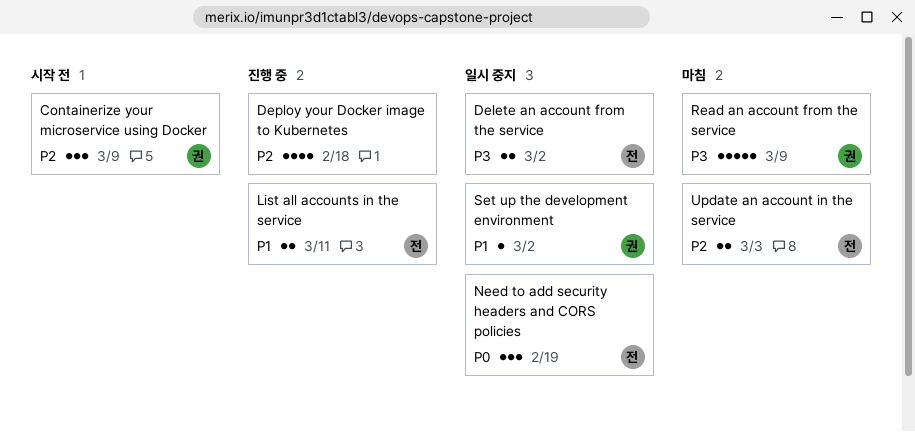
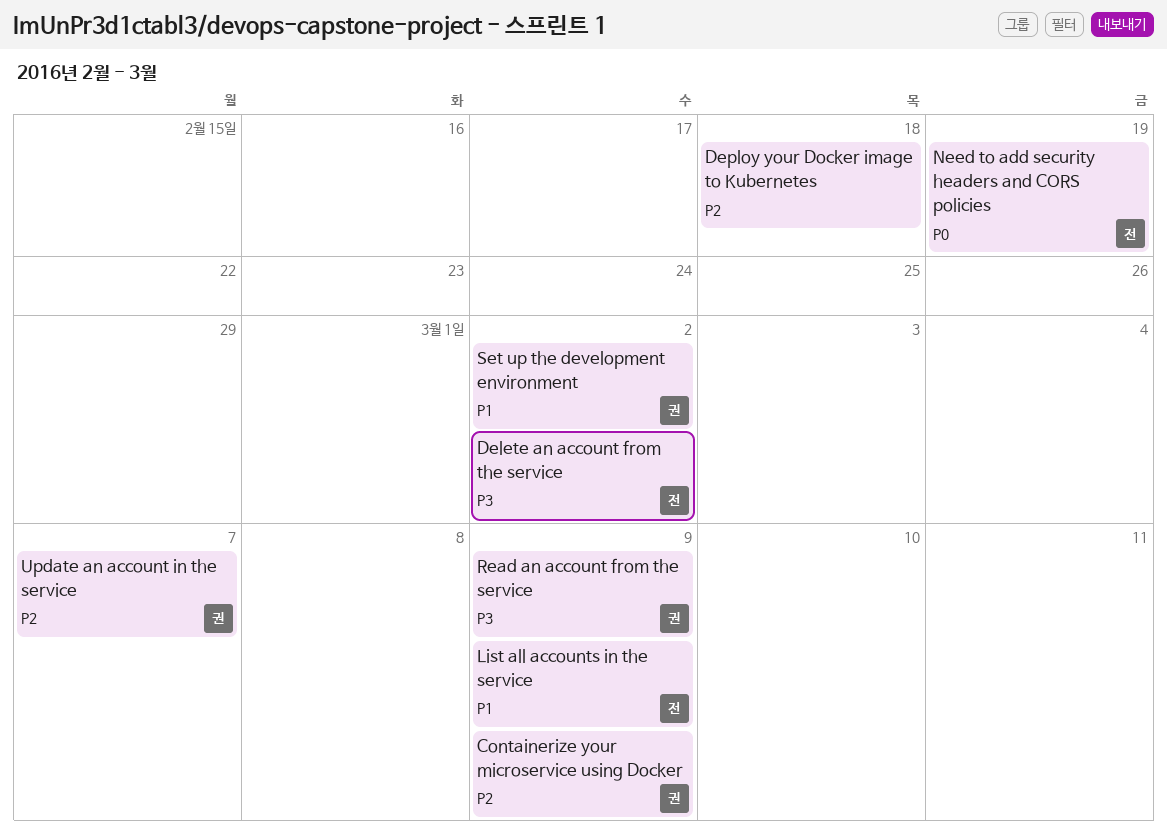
List all accounts in the service, due: Mar 11 -> Mar 9
Update an account in the service, owner: 전 -> 권
Update an account in the service, due: Mar 3 -> Mar 7

